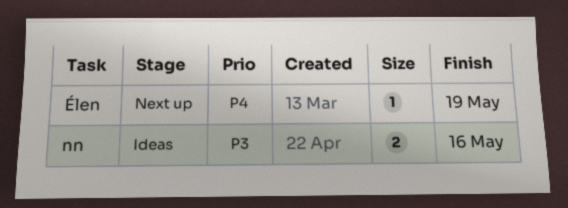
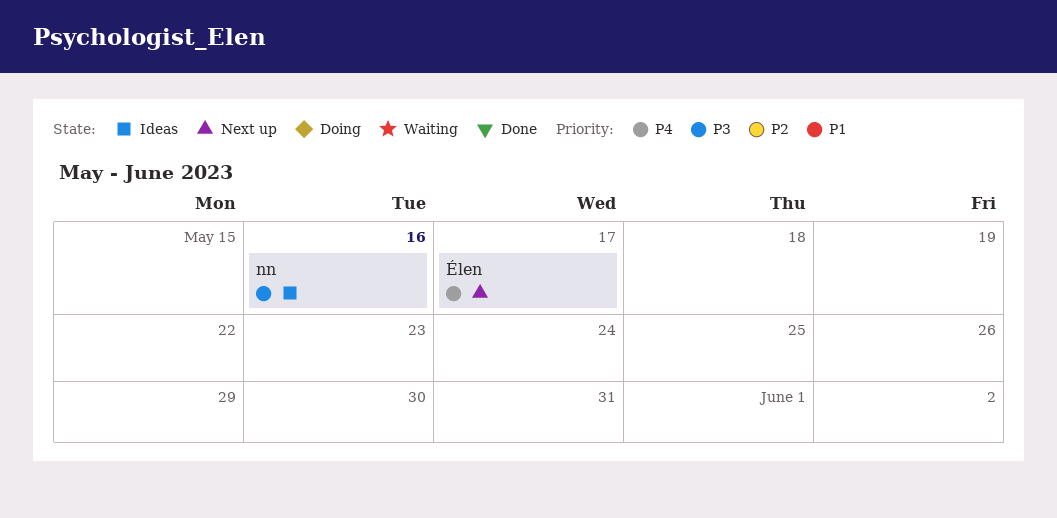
Élen, due: May 19 -> May 17

